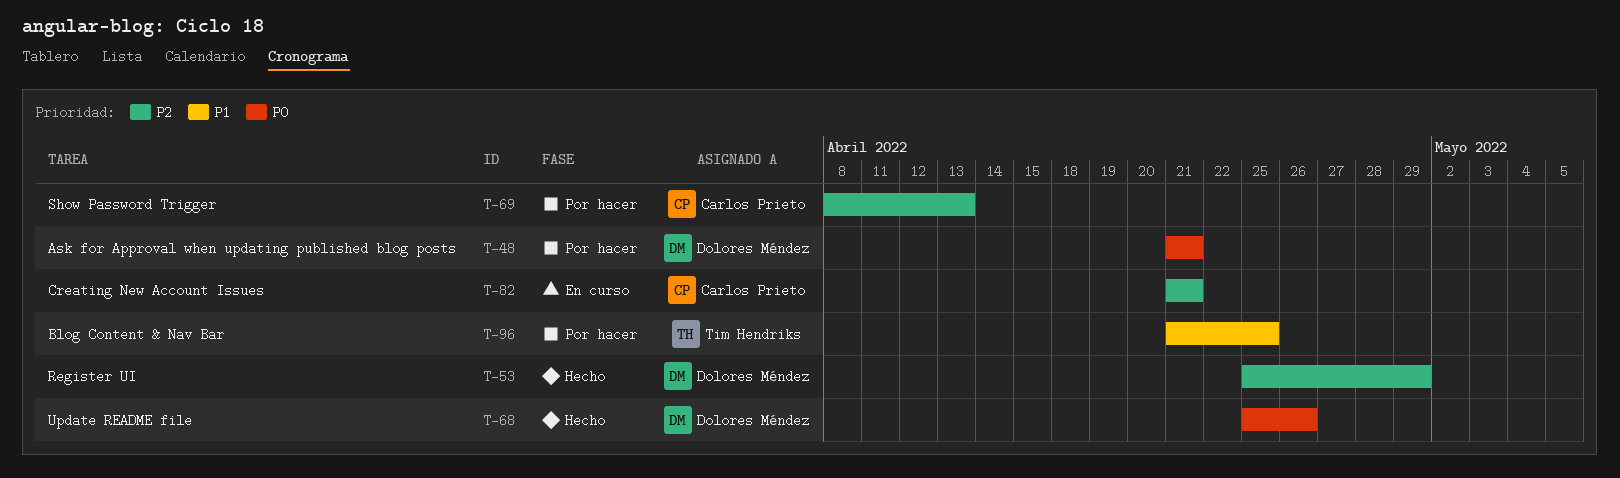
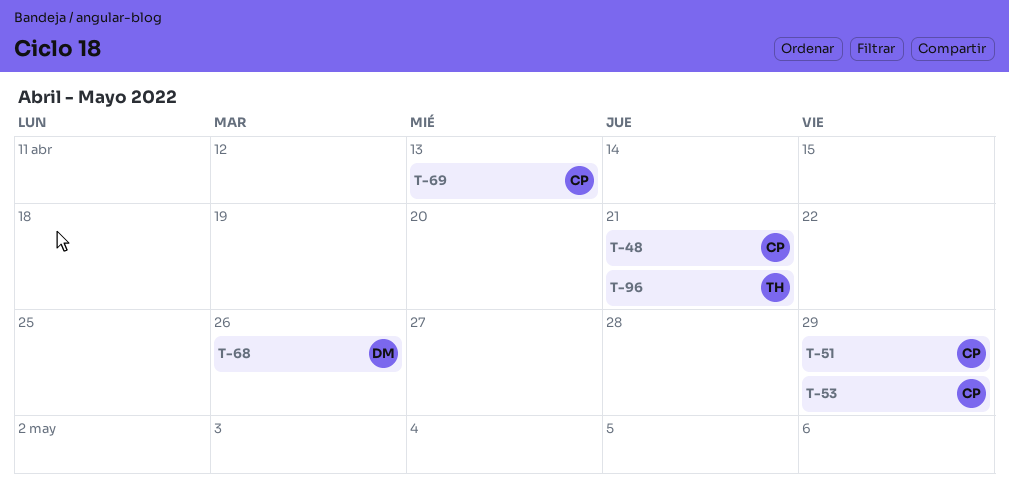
T-48, owner: Dolores Méndez -> Carlos Prieto
T-51: none -> present
T-53, owner: Dolores Méndez -> Carlos Prieto
T-82: present -> none
T-96, due: Apr 25 -> Apr 21

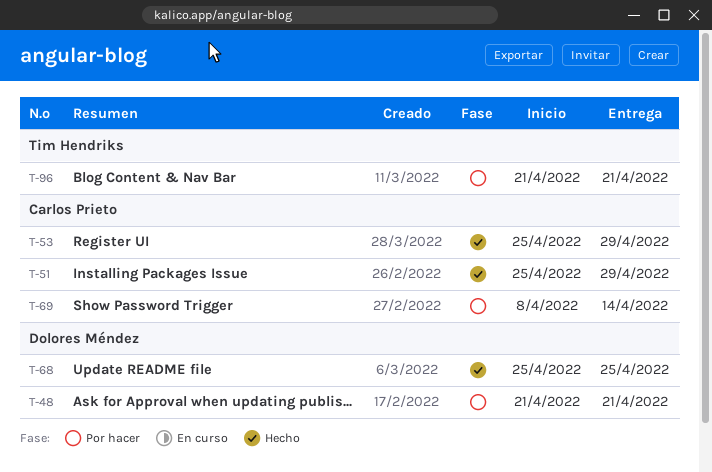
T-48, owner: Carlos Prieto -> Dolores Méndez
T-68, due: Apr 26 -> Apr 25
T-69, due: Apr 13 -> Apr 14

